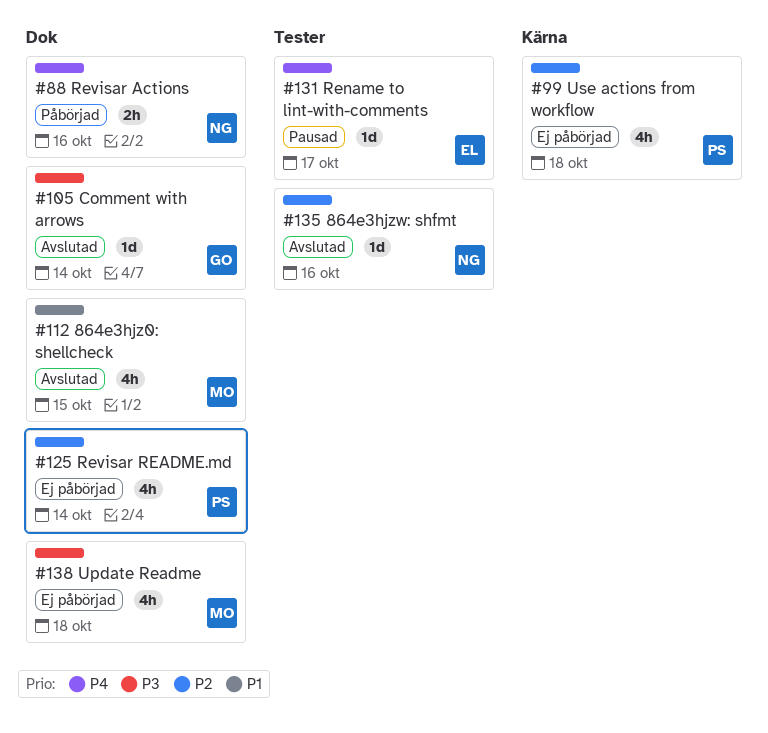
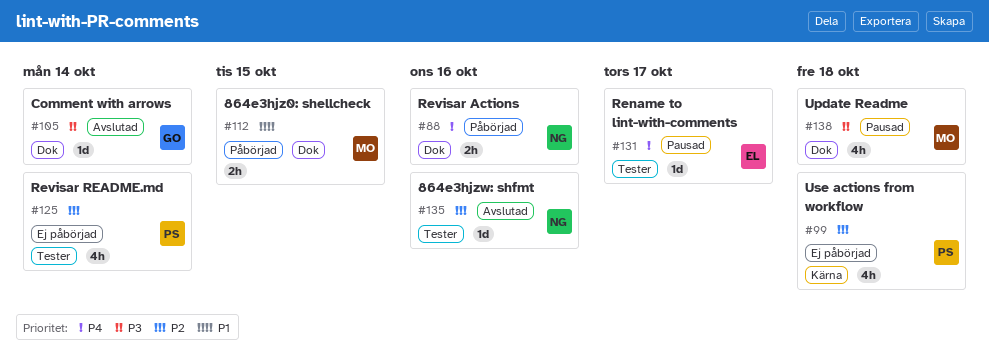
#112, status: Avslutad -> Påbörjad
#112, estimate: 4h -> 2h
#125, label: Dok -> Tester
#138, status: Ej påbörjad -> Pausad

